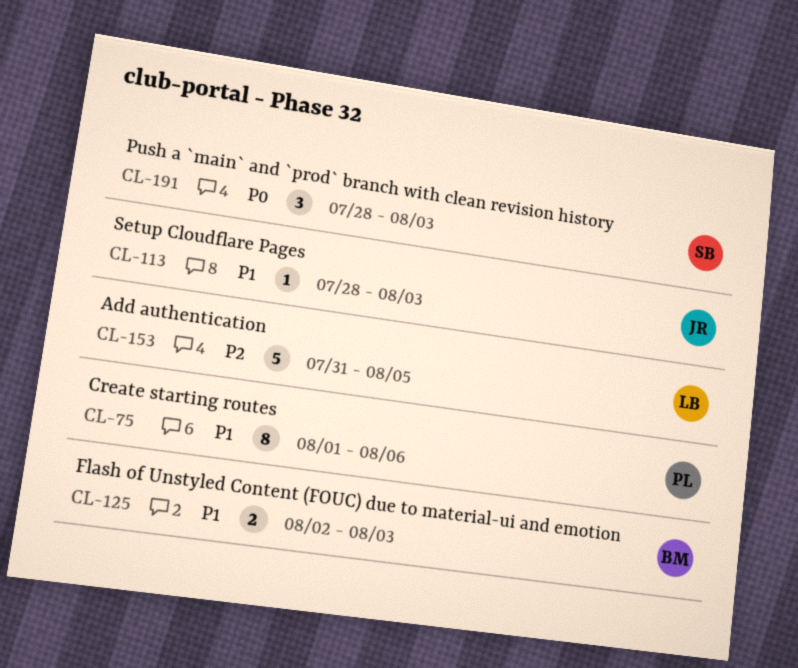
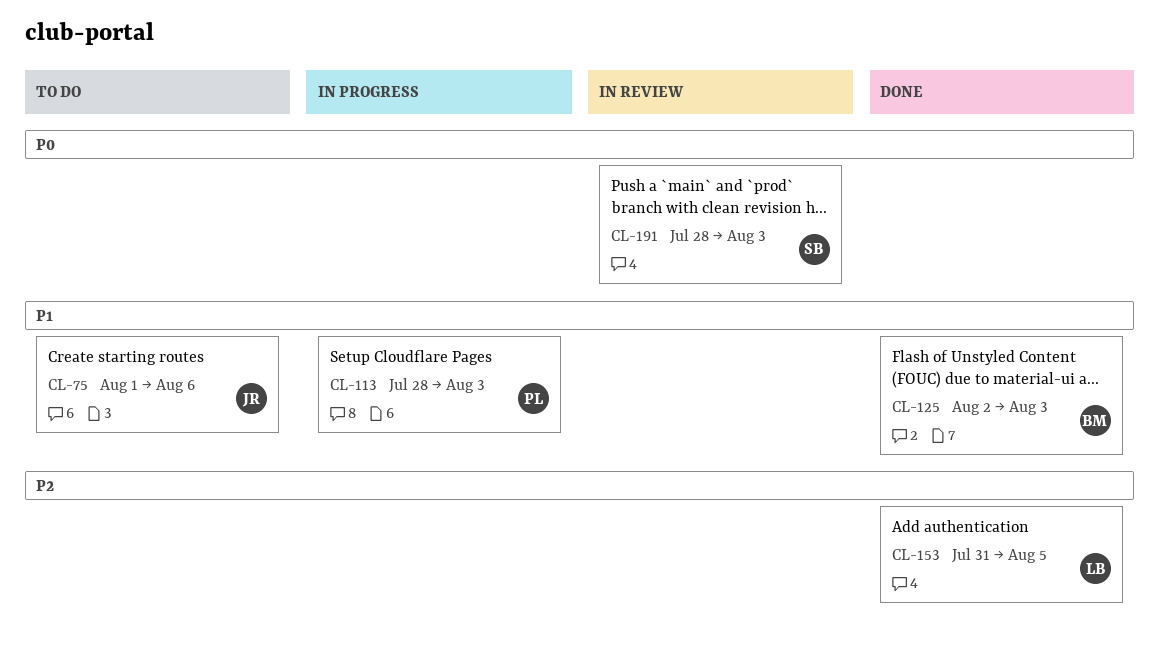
CL-75, owner: PL -> JR
CL-113, owner: JR -> PL

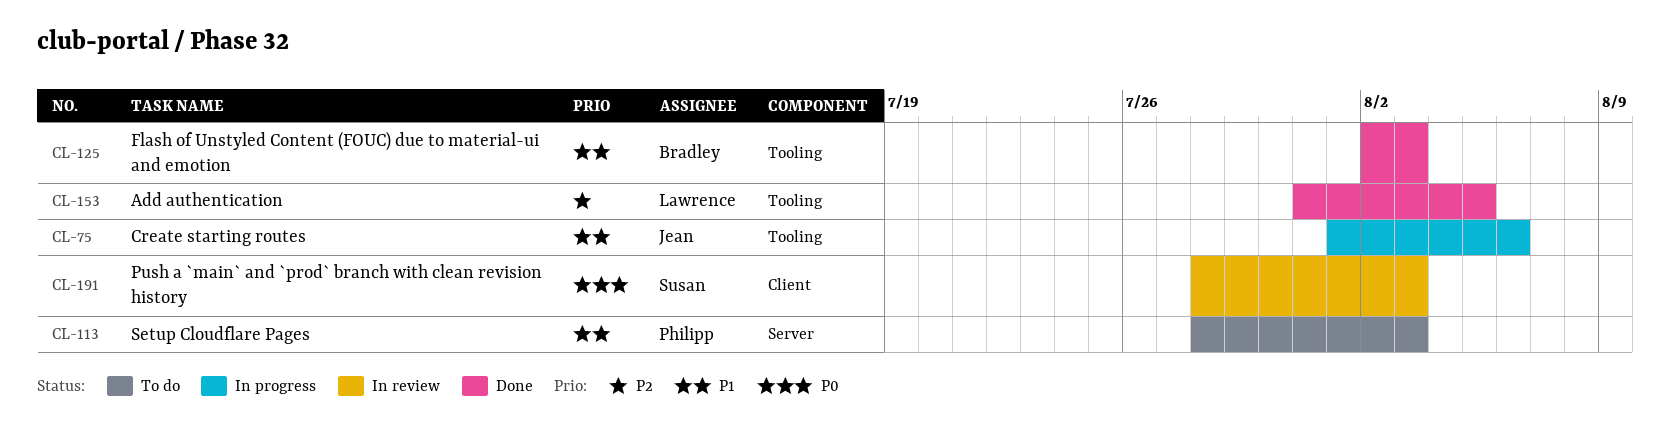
CL-75, status: To do -> In progress
CL-113, status: In progress -> To do

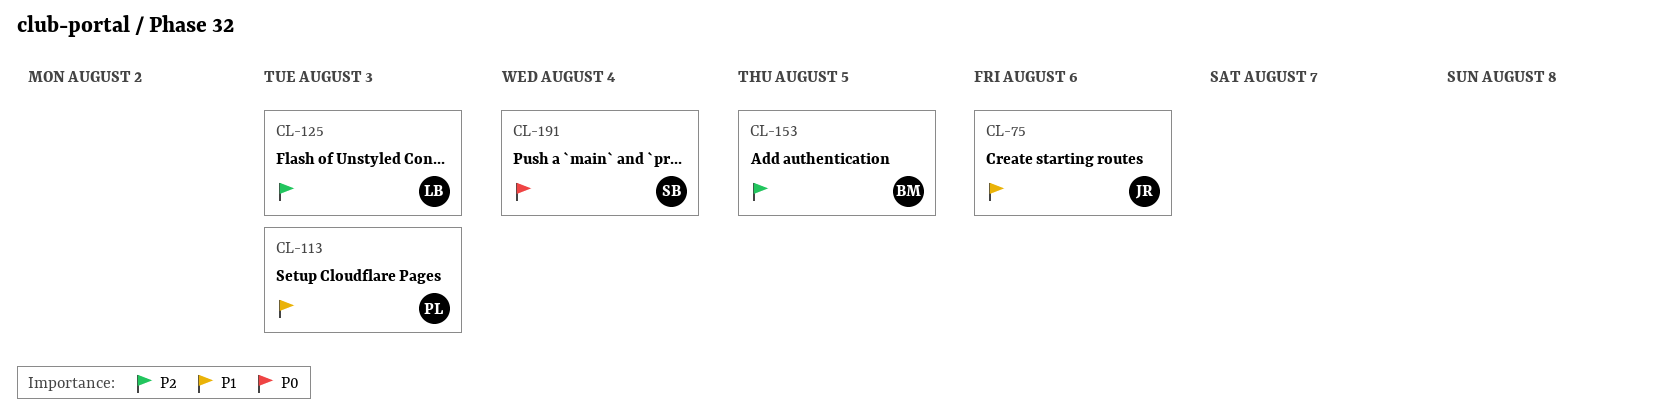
CL-125, owner: Bradley -> Lawrence
CL-125, priority: P1 -> P2
CL-153, owner: Lawrence -> Bradley
CL-191, due: Aug 3 -> Aug 4

